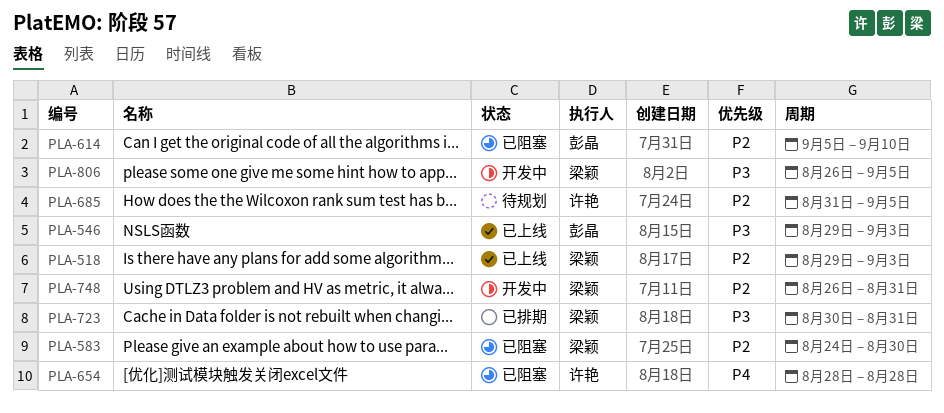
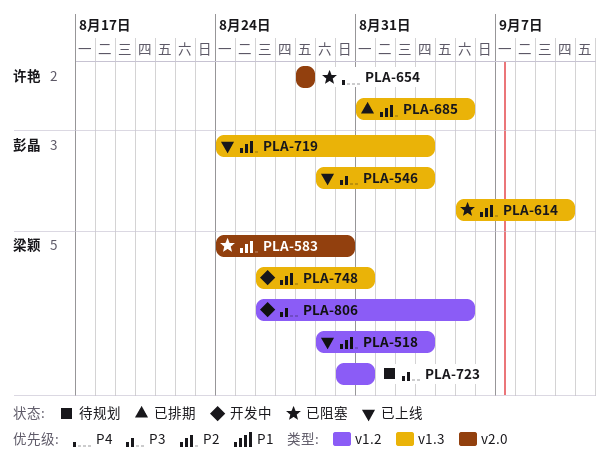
PLA-685, status: 待规划 -> 已排期
PLA-719: none -> present
PLA-723, status: 已排期 -> 待规划

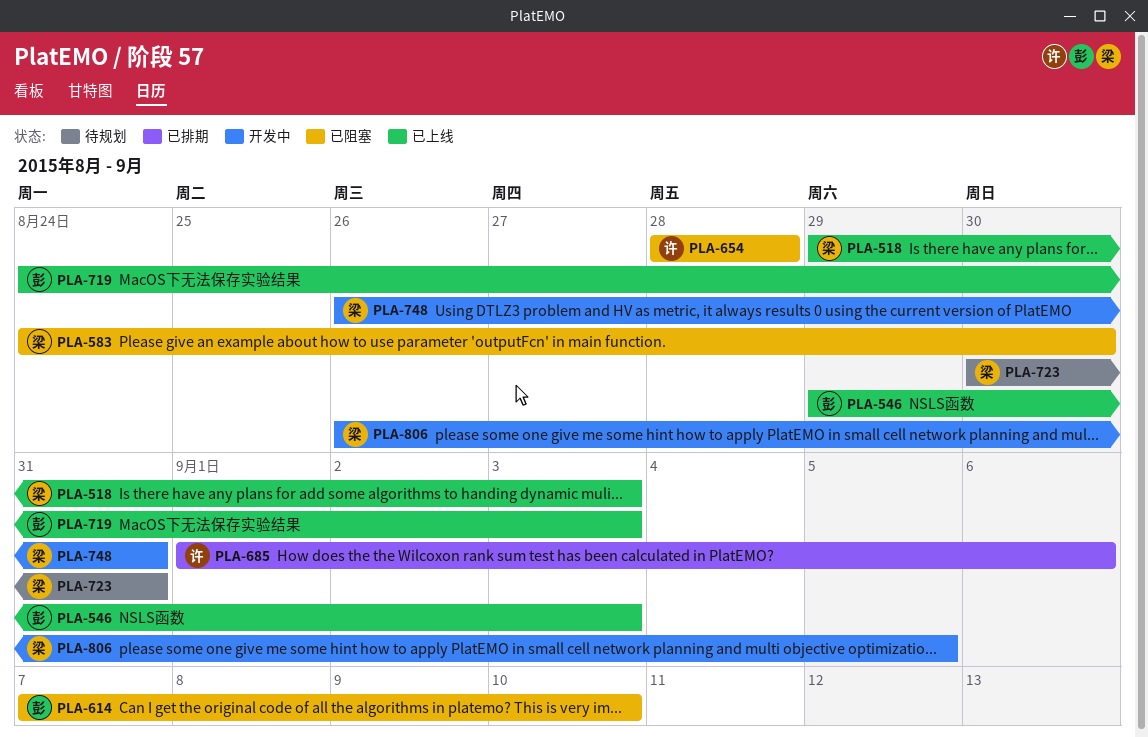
PLA-614, start: Sep 5 -> Sep 7
PLA-685, start: Aug 31 -> Sep 1
PLA-685, due: Sep 5 -> Sep 6

